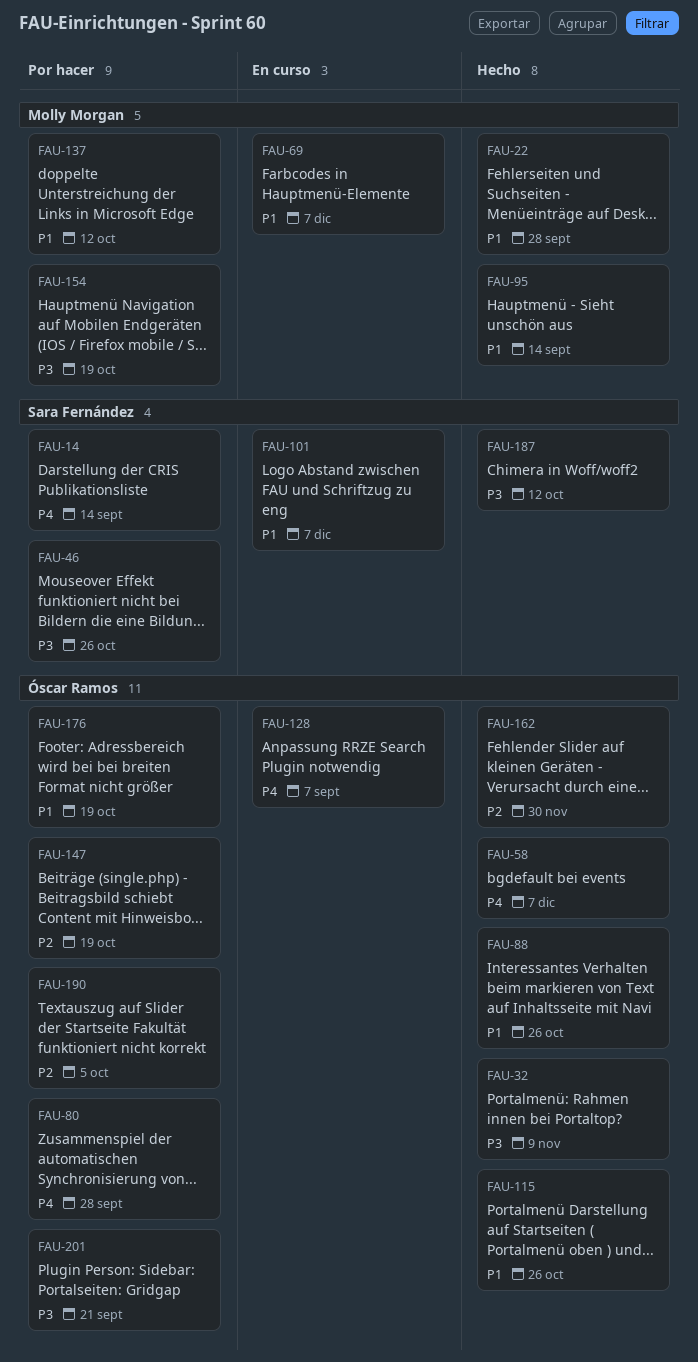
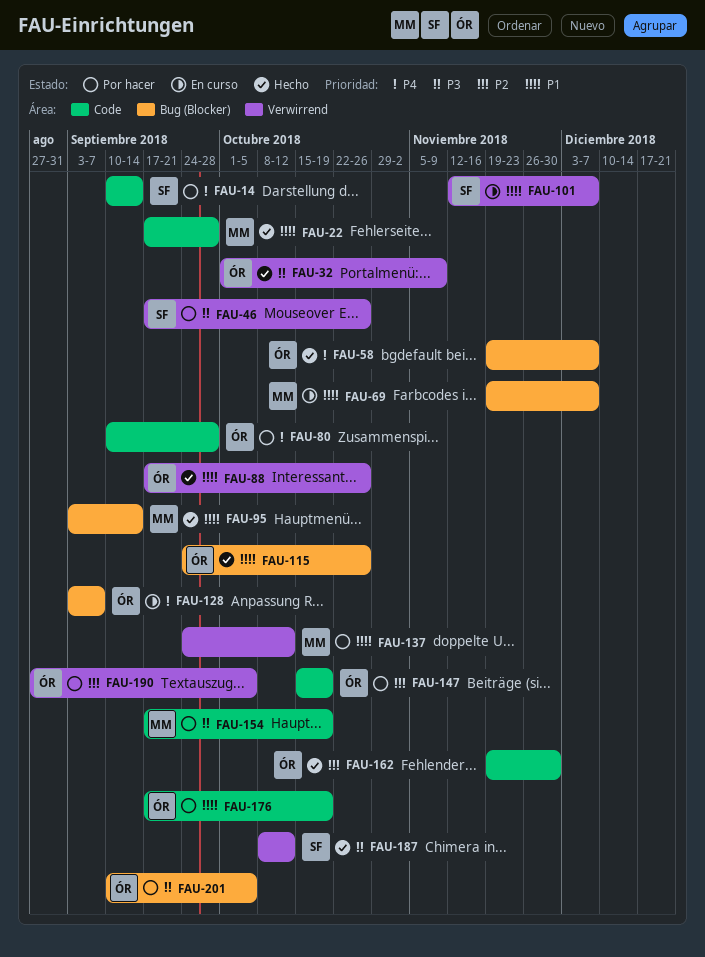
FAU-201, due: Sep 21 -> Oct 5

